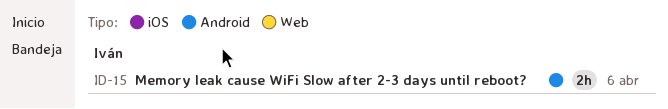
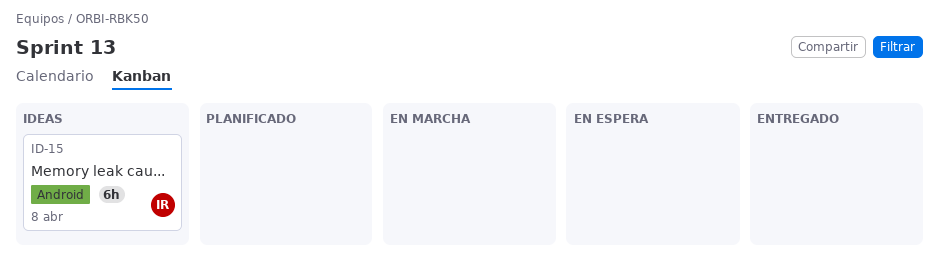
ID-15, estimate: 2h -> 6h
ID-15, due: Apr 6 -> Apr 8

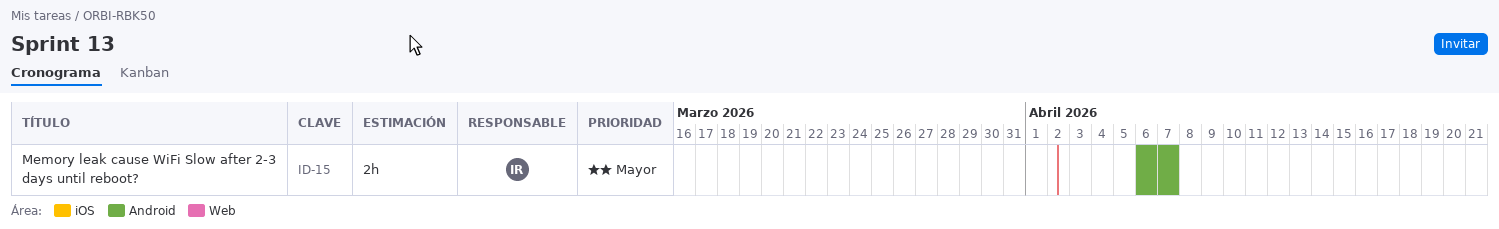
ID-15, estimate: 6h -> 2h
ID-15, due: Apr 8 -> Apr 7

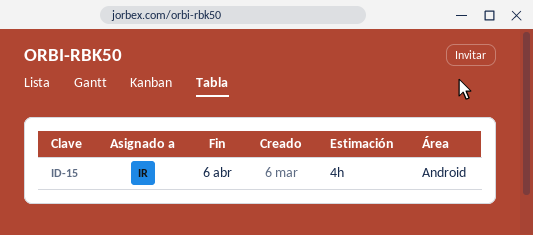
ID-15, estimate: 2h -> 4h
ID-15, due: Apr 7 -> Apr 6

